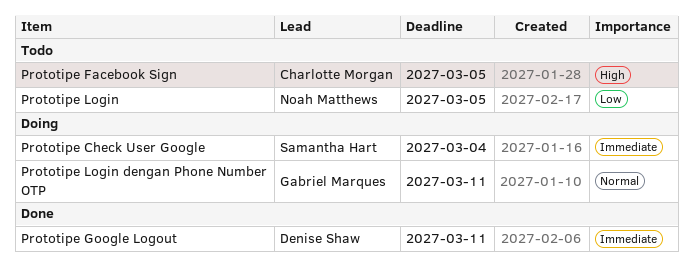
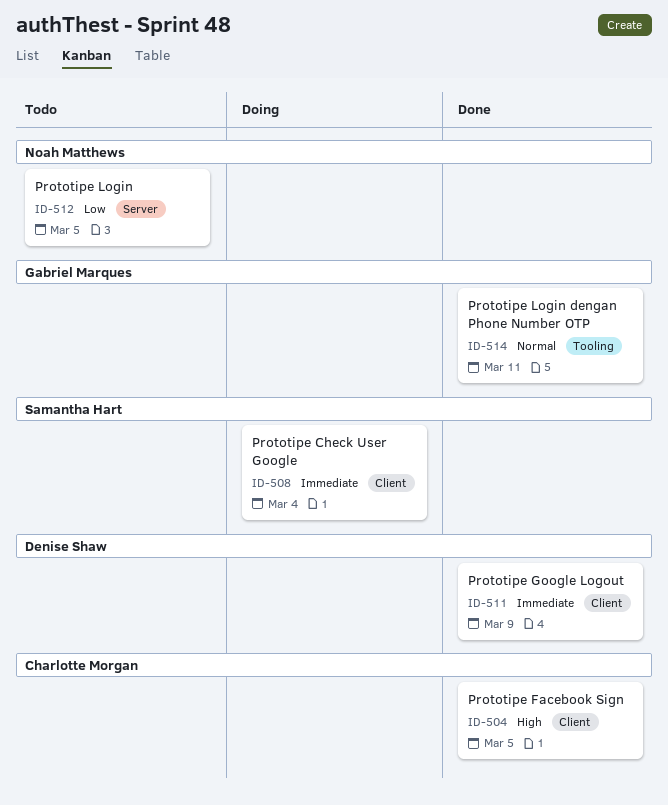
Prototipe Facebook Sign, status: Todo -> Done
Prototipe Google Logout, due: Mar 11 -> Mar 9
Prototipe Login dengan Phone Number OTP, status: Doing -> Done

